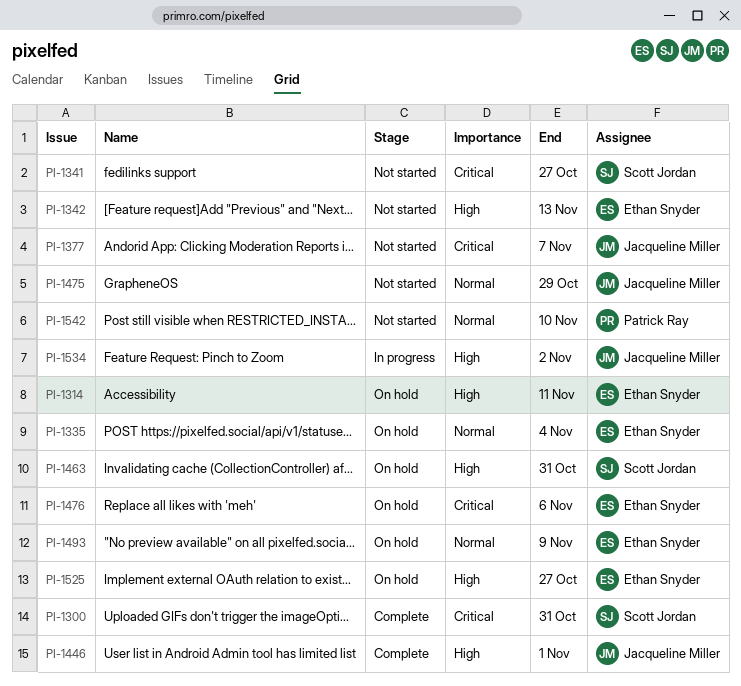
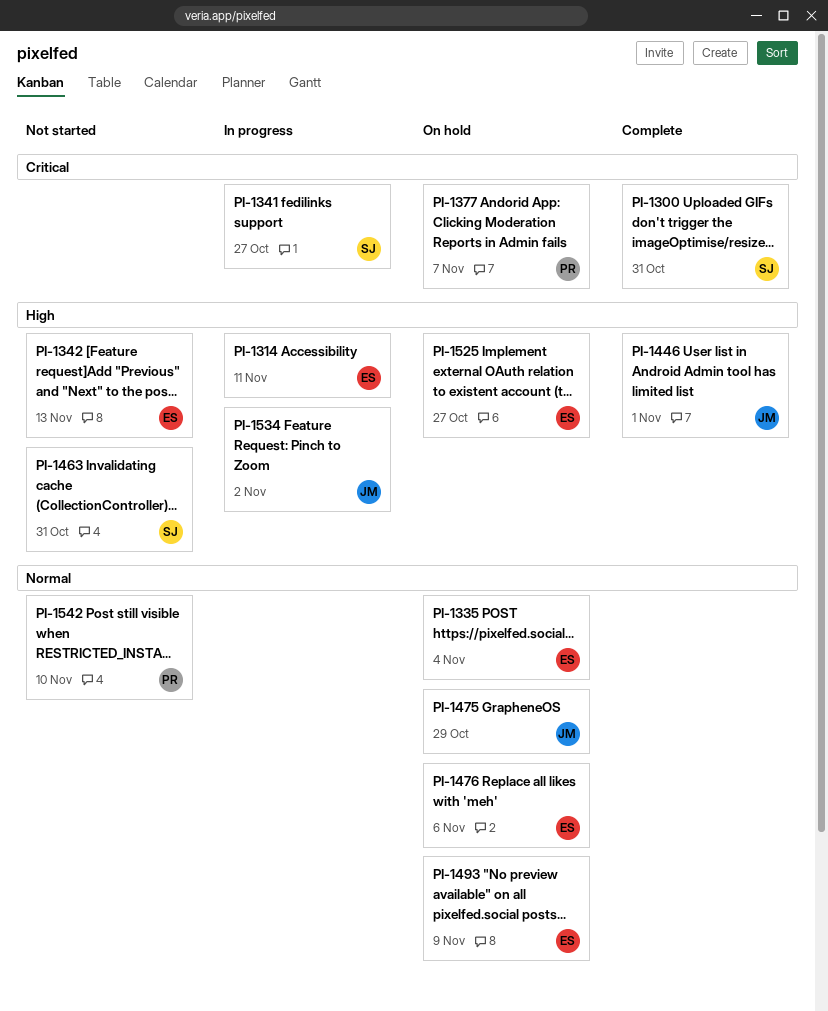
PI-1314, status: On hold -> In progress
PI-1341, status: Not started -> In progress
PI-1377, status: Not started -> On hold
PI-1377, owner: Jacqueline Miller -> Patrick Ray
PI-1463, status: On hold -> Not started
PI-1475, status: Not started -> On hold
PI-1476, priority: Critical -> Normal

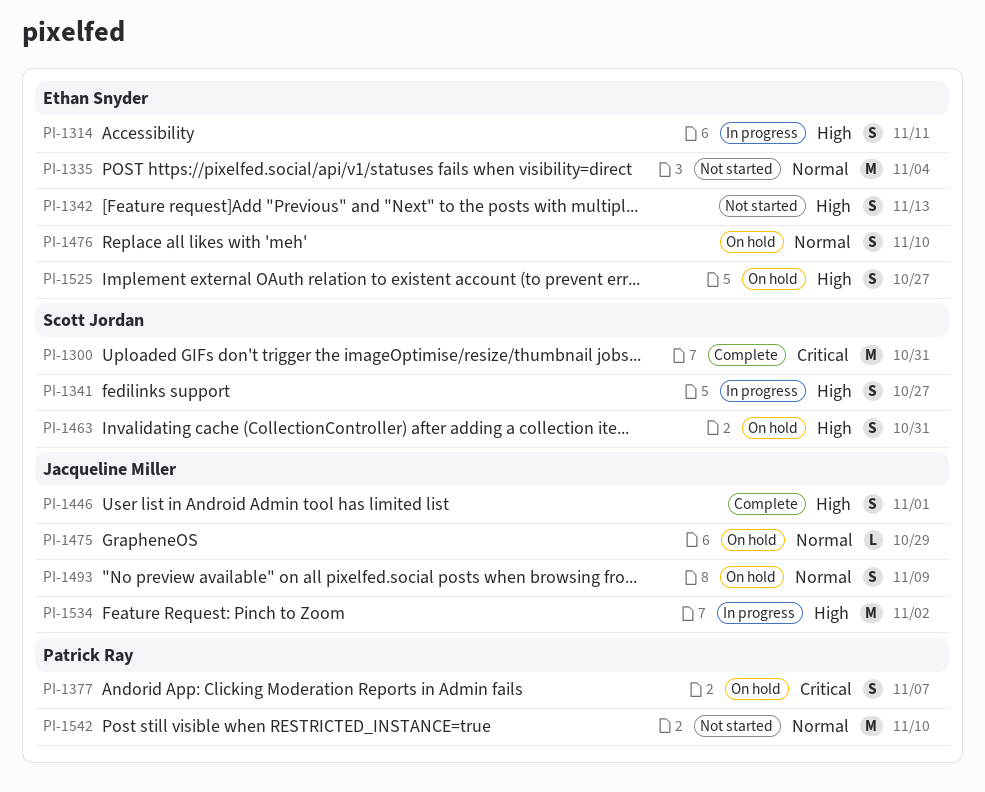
PI-1335, status: On hold -> Not started
PI-1341, priority: Critical -> High
PI-1463, status: Not started -> On hold
PI-1476, due: Nov 6 -> Nov 10
PI-1493, owner: Ethan Snyder -> Jacqueline Miller

